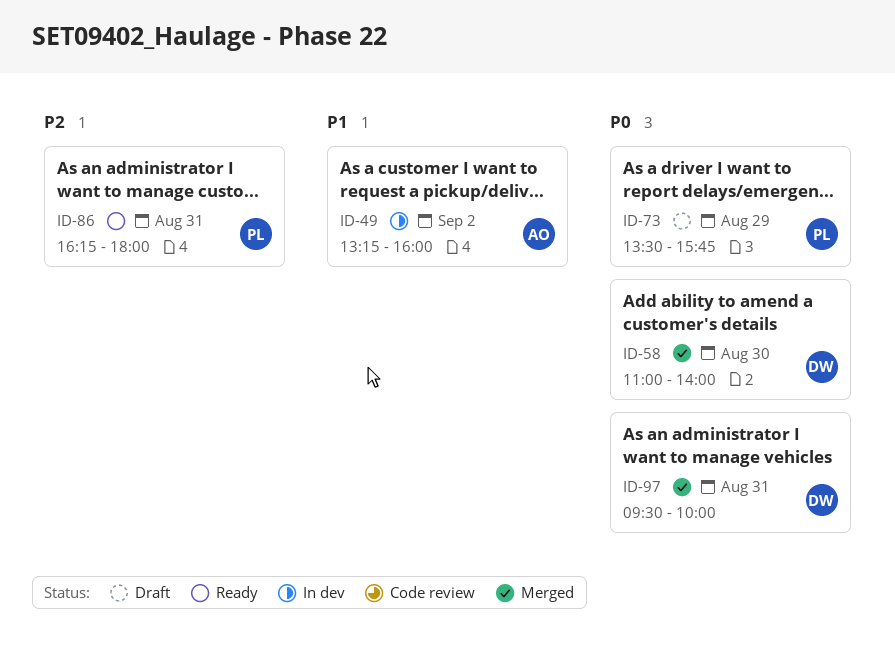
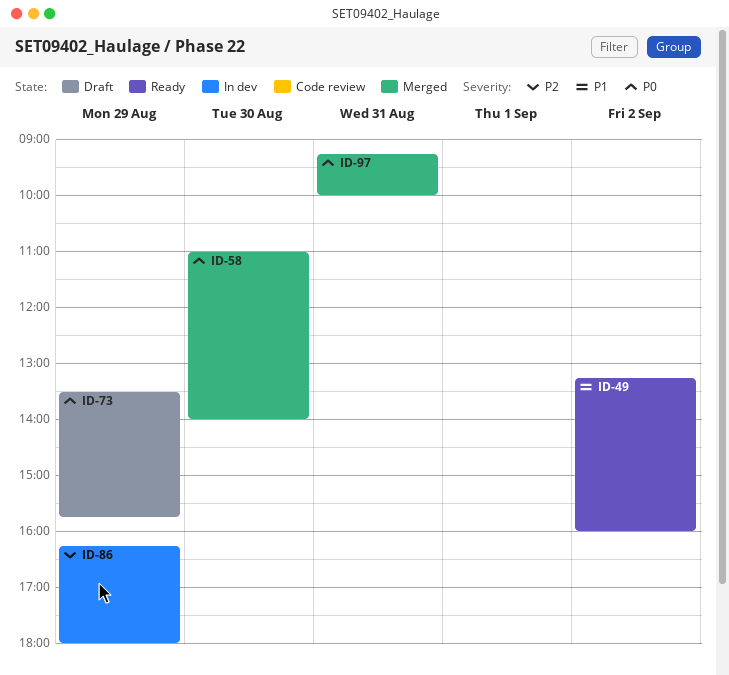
ID-49, status: In dev -> Ready
ID-86, status: Ready -> In dev
ID-86, day: Aug 31 -> Aug 29
ID-97, begins: 09:30 -> 09:15

